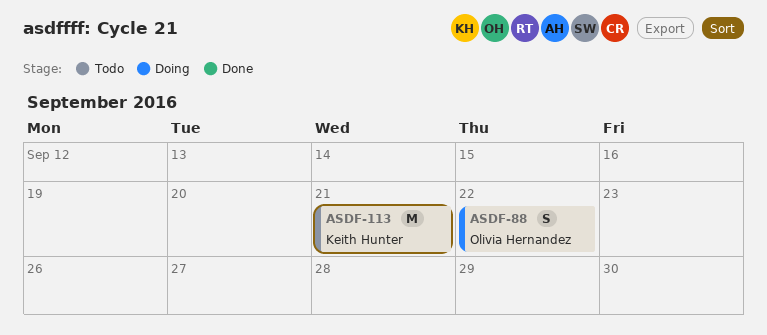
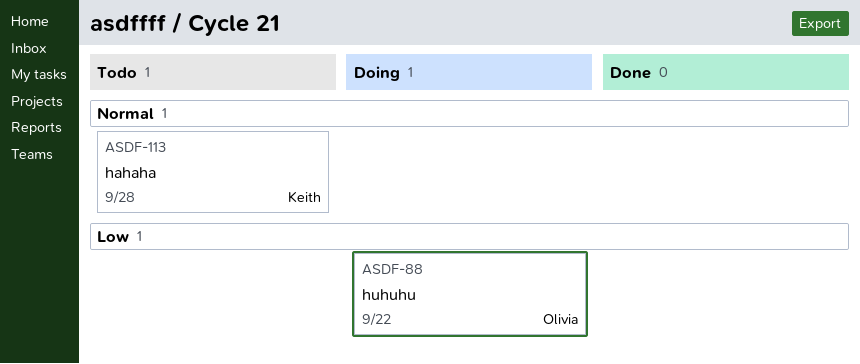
ASDF-113, due: Sep 21 -> Sep 28

